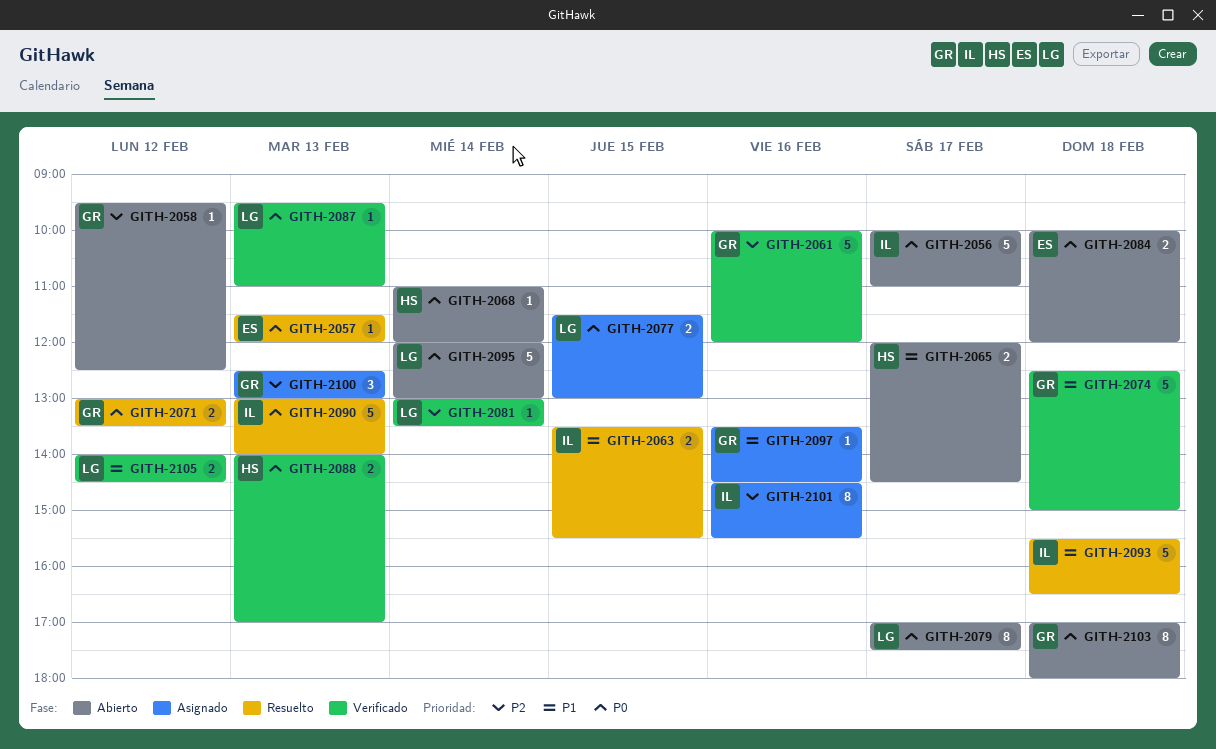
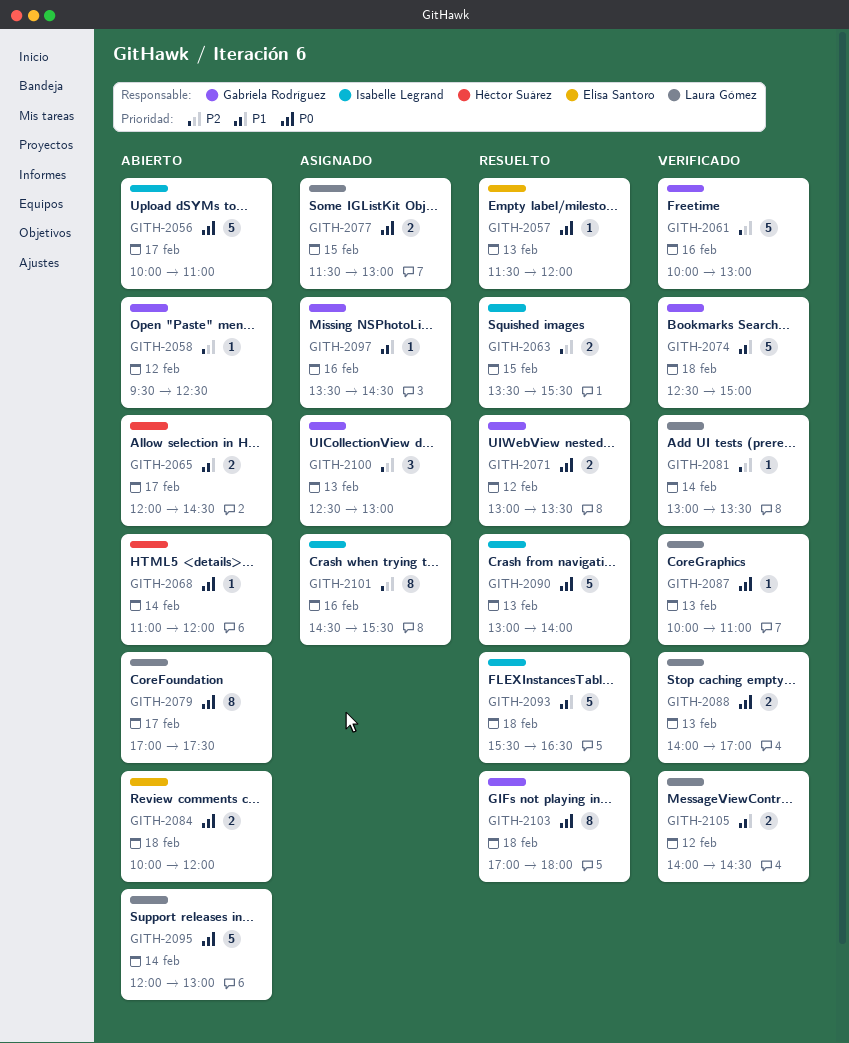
GITH-2061, ends: 12:00 -> 13:00
GITH-2063, priority: P1 -> P2
GITH-2087, begins: 09:30 -> 10:00
GITH-2088, owner: Héctor Suárez -> Laura Gómez
GITH-2103, status: Abierto -> Resuelto

